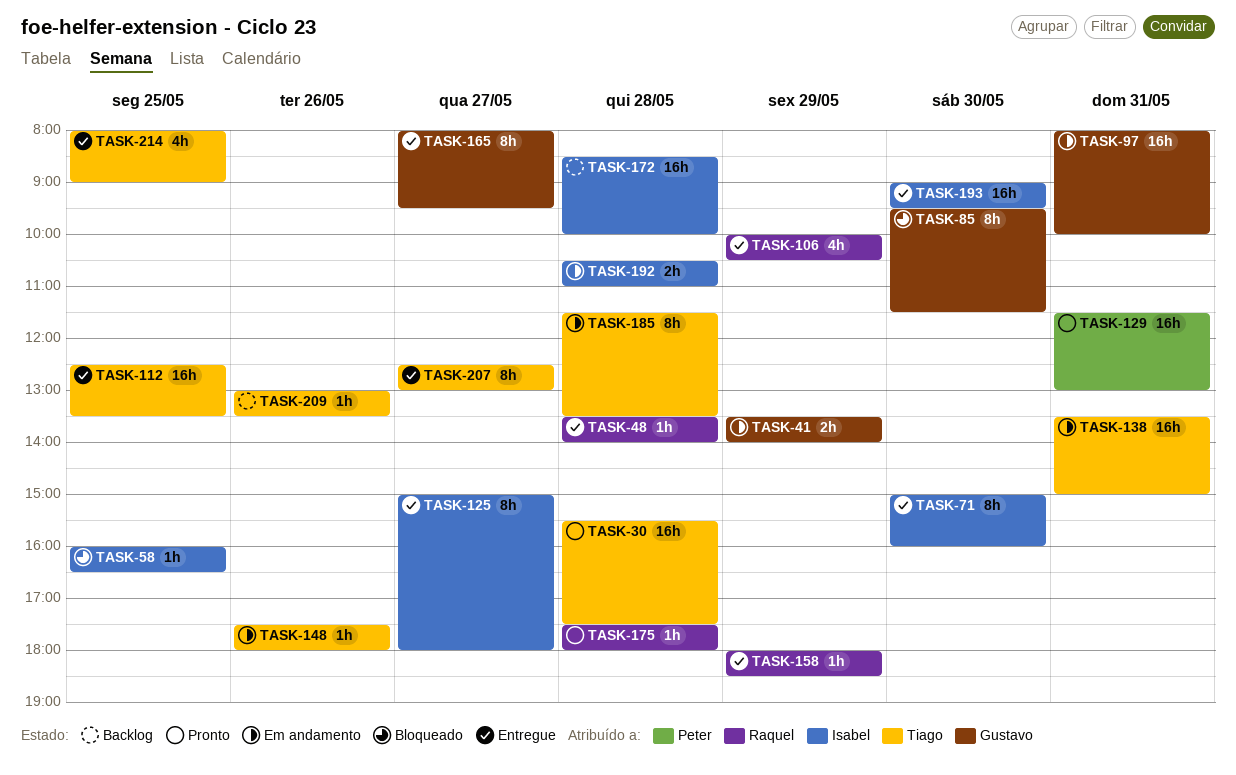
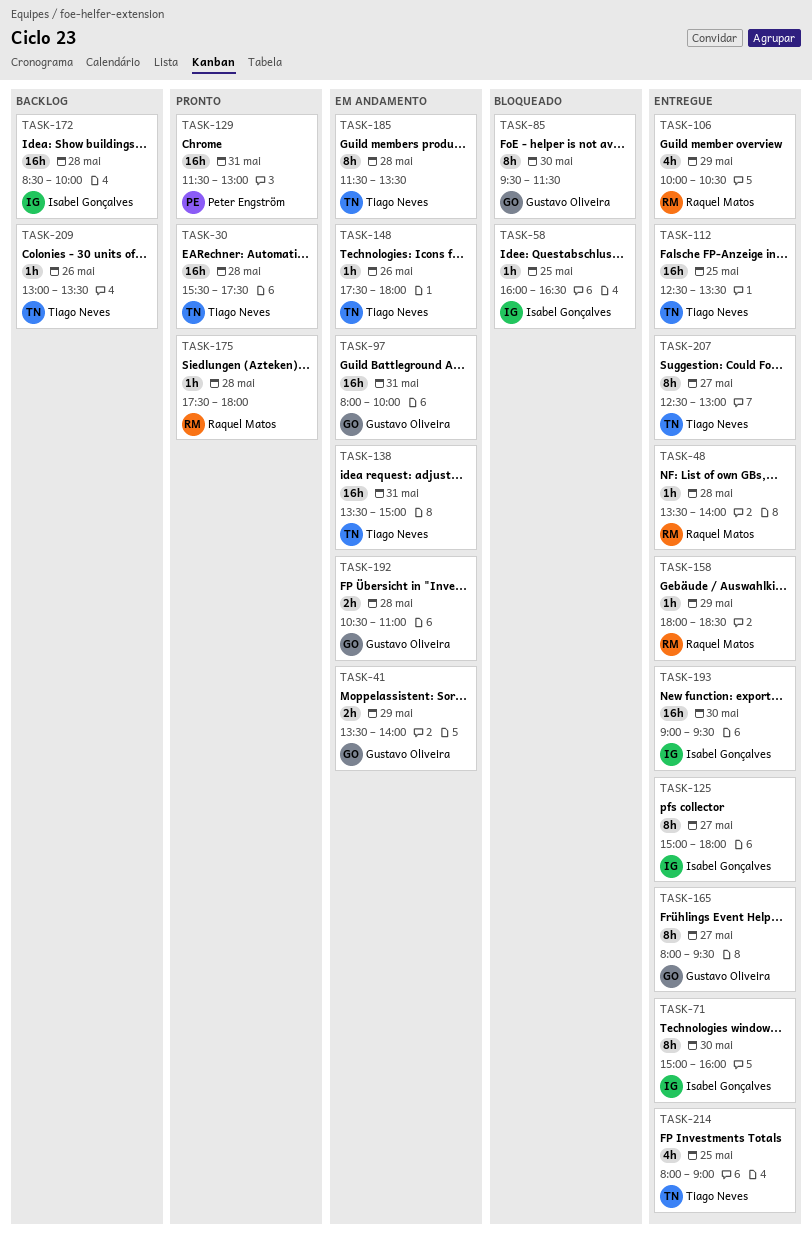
TASK-192, owner: Isabel Gonçalves -> Gustavo Oliveira

